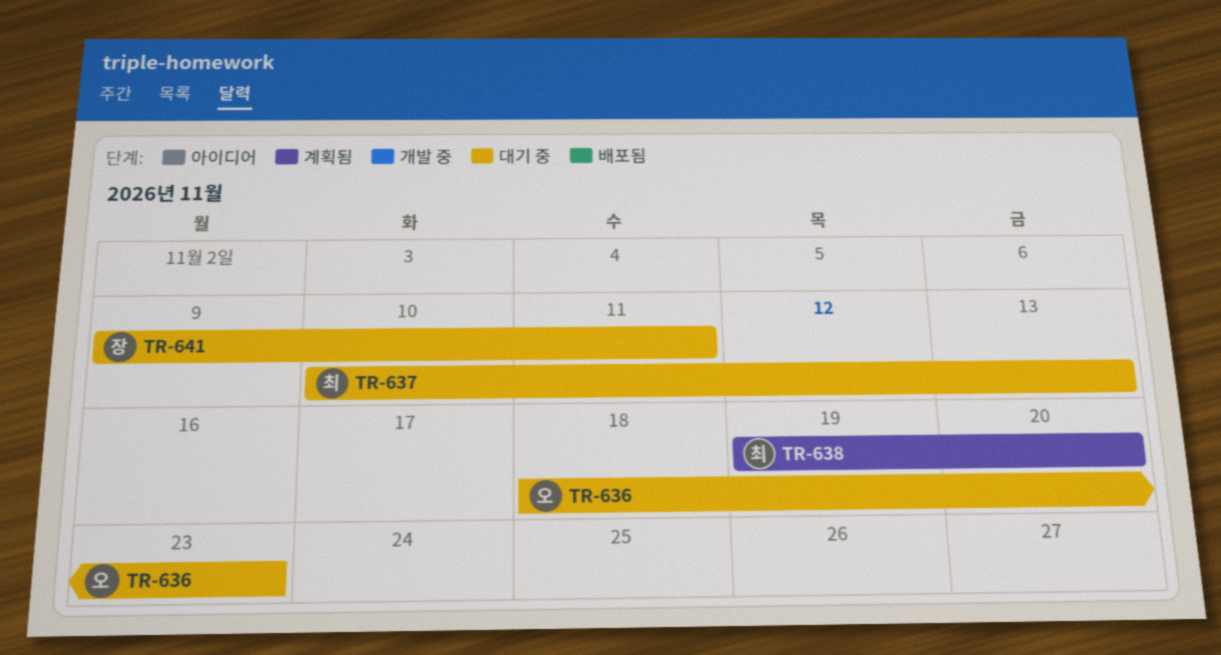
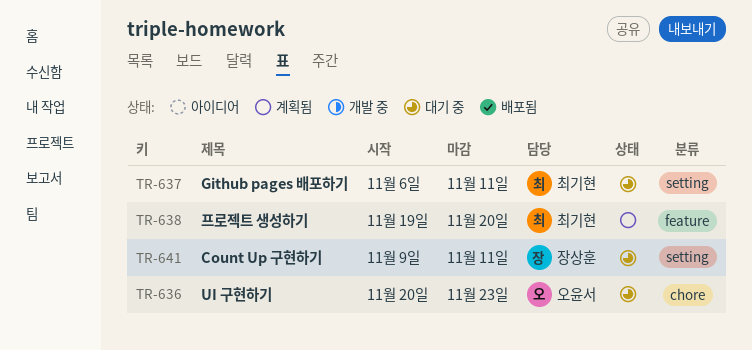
TR-636, start: Nov 18 -> Nov 20
TR-637, start: Nov 10 -> Nov 6
TR-637, due: Nov 13 -> Nov 11

